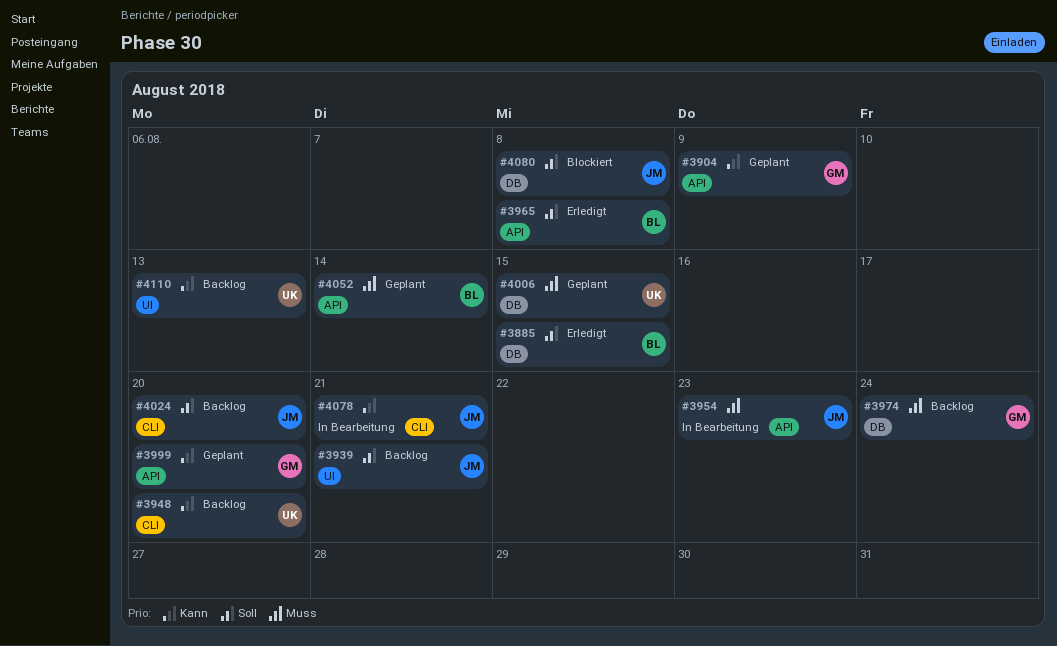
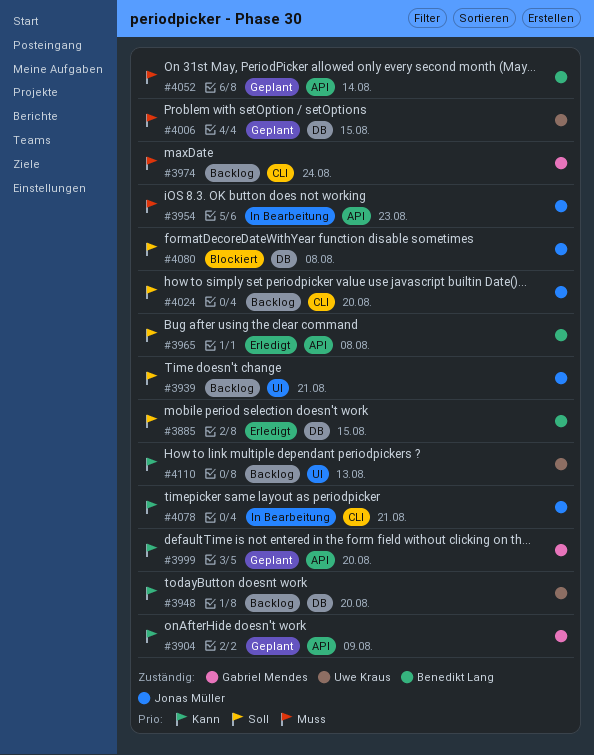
#3948, label: CLI -> DB
#3974, label: DB -> CLI

